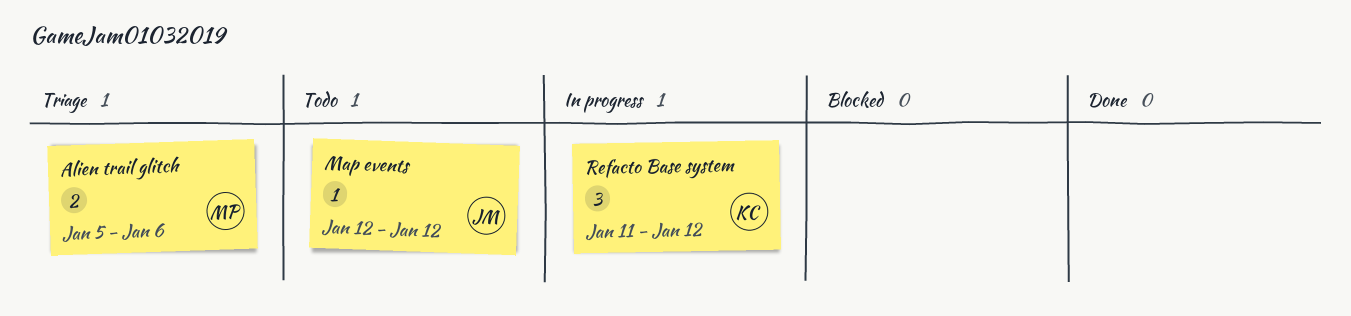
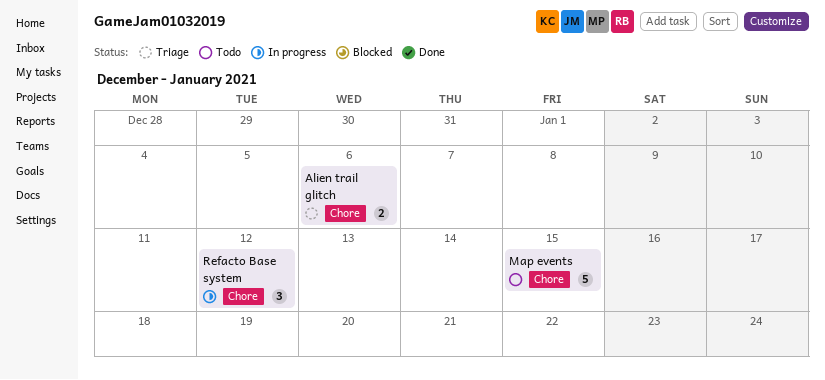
Map events, estimate: 1 -> 5
Map events, due: Jan 12 -> Jan 15

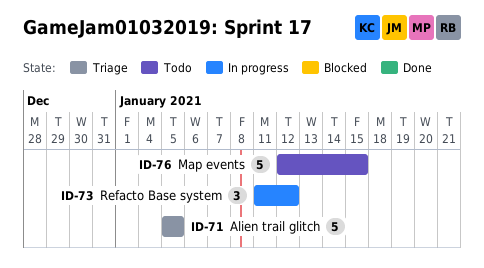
Alien trail glitch, estimate: 2 -> 5
Alien trail glitch, due: Jan 6 -> Jan 5

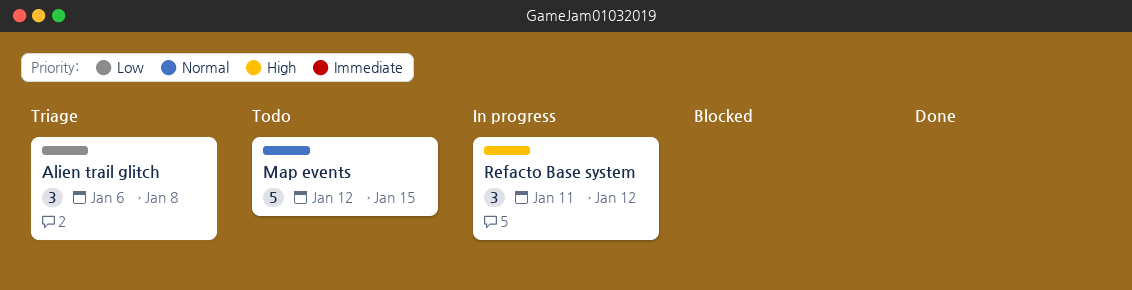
Alien trail glitch, estimate: 5 -> 3
Alien trail glitch, start: Jan 5 -> Jan 6
Alien trail glitch, due: Jan 5 -> Jan 8

